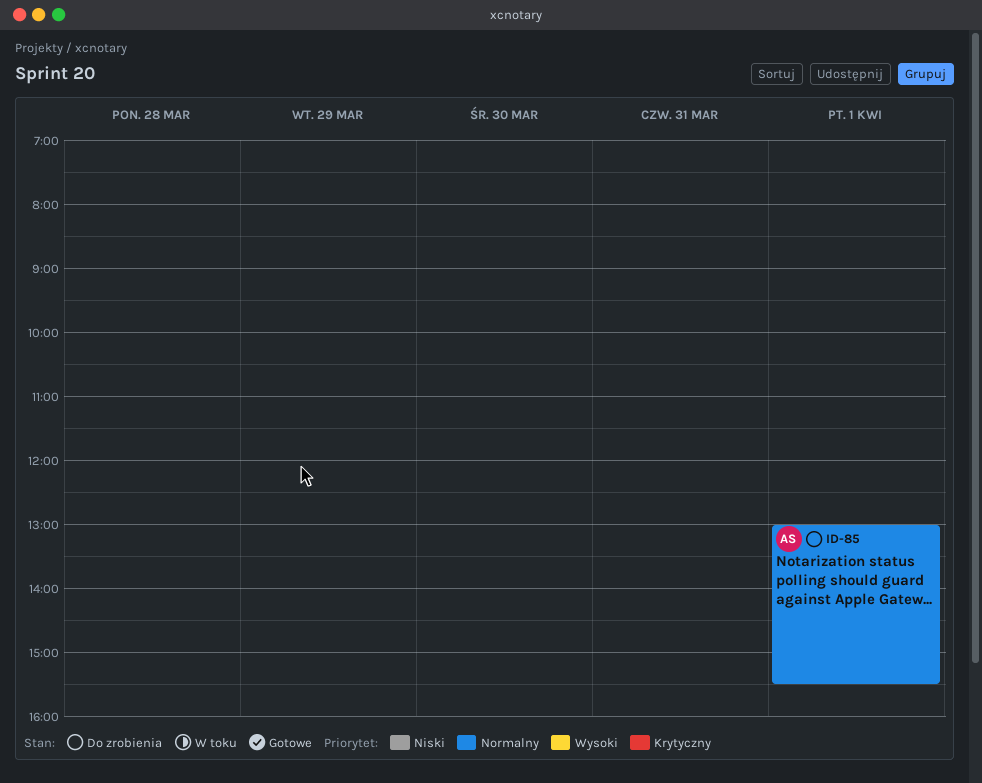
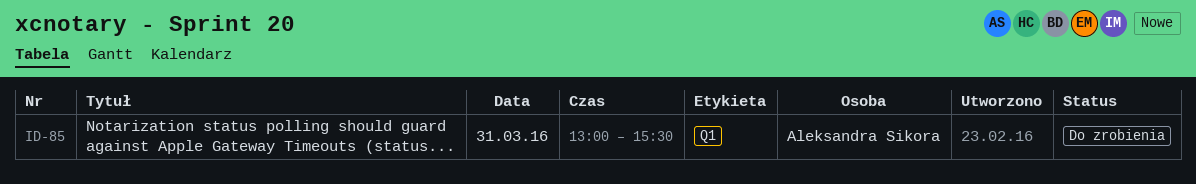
ID-85, day: Apr 1 -> Mar 31

